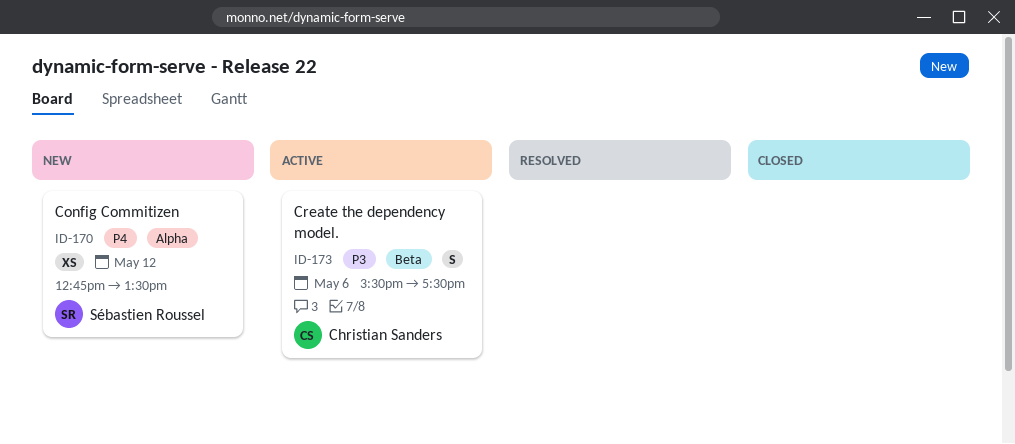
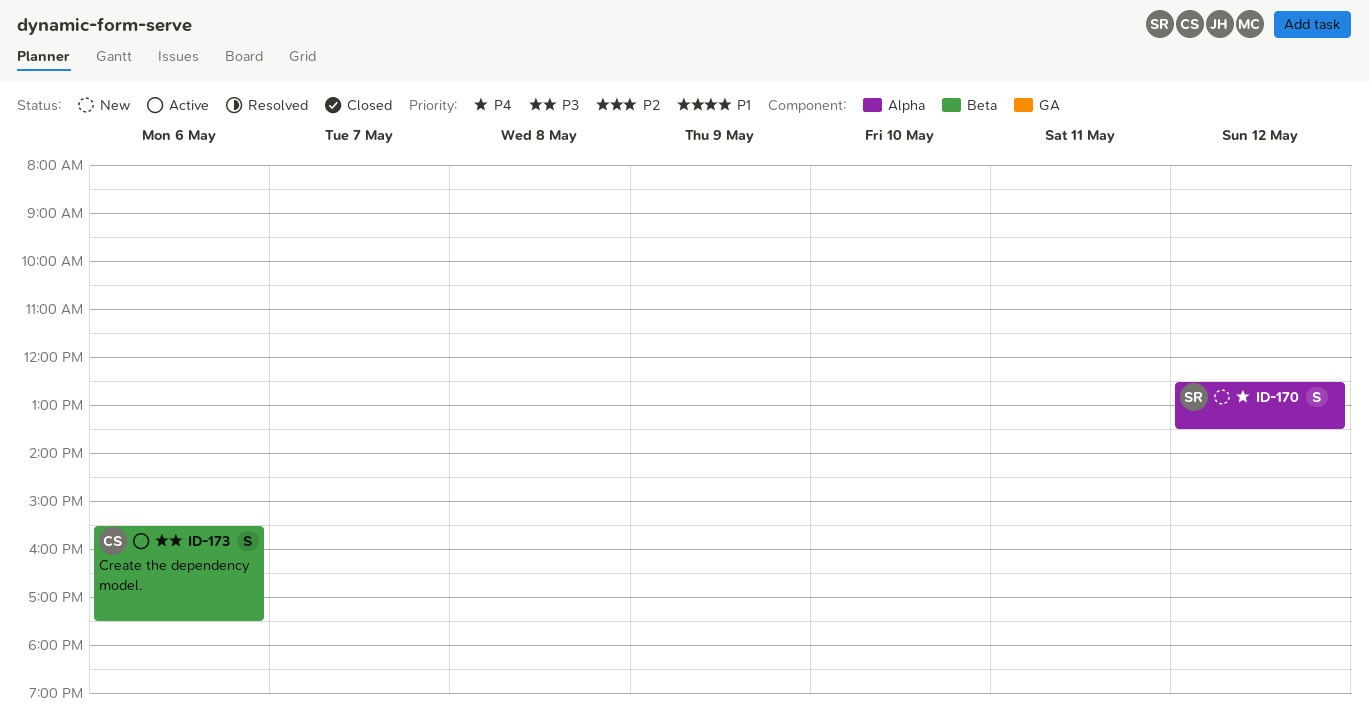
ID-170, estimate: XS -> S
ID-170, begins: 12:45 -> 12:30

